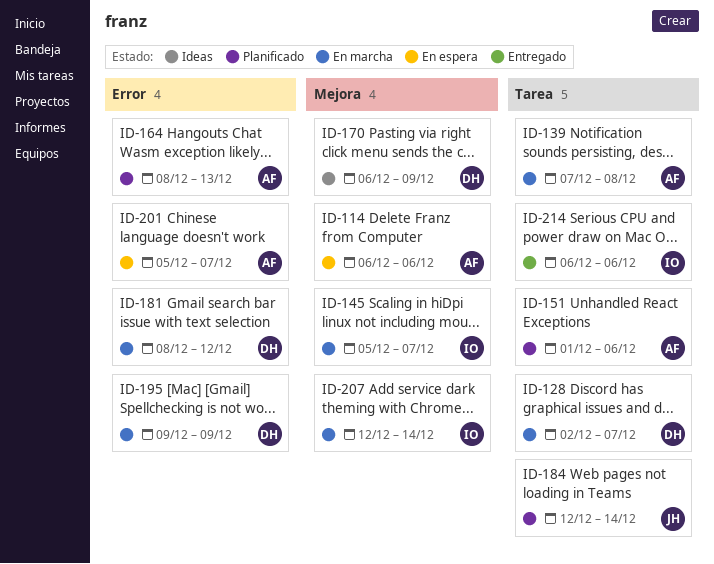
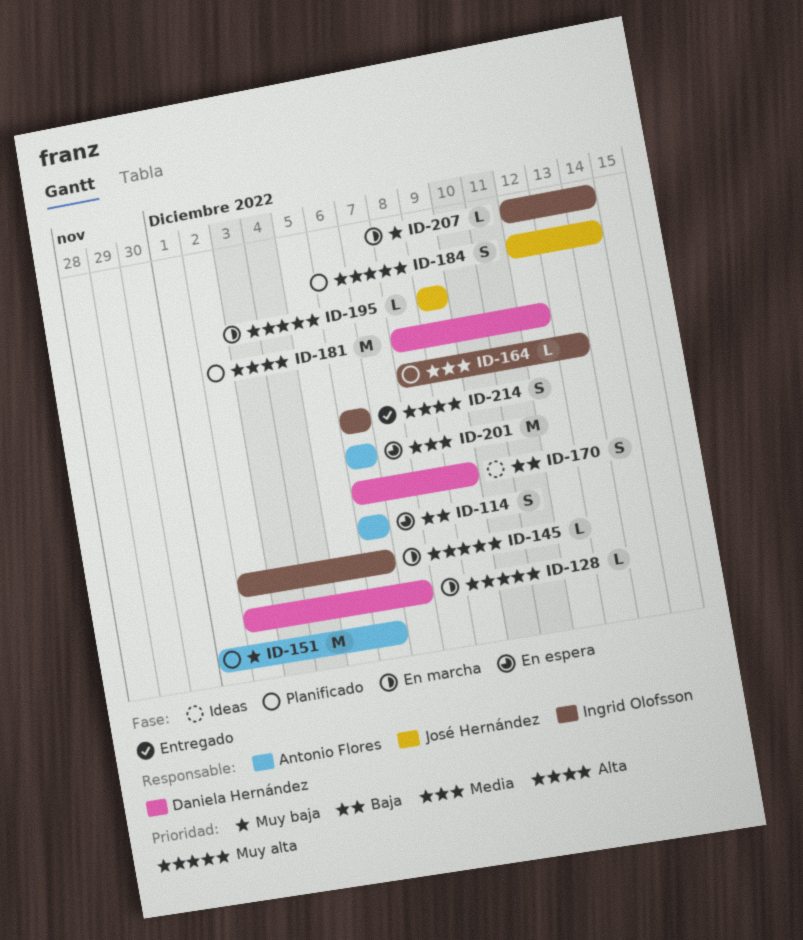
ID-139: present -> none
ID-145, start: Dec 5 -> Dec 2
ID-145, due: Dec 7 -> Dec 6
ID-164, owner: Antonio Flores -> Ingrid Olofsson
ID-181, status: En marcha -> Planificado
ID-195, owner: Daniela Hernández -> José Hernández
ID-201, start: Dec 5 -> Dec 6
ID-201, due: Dec 7 -> Dec 6

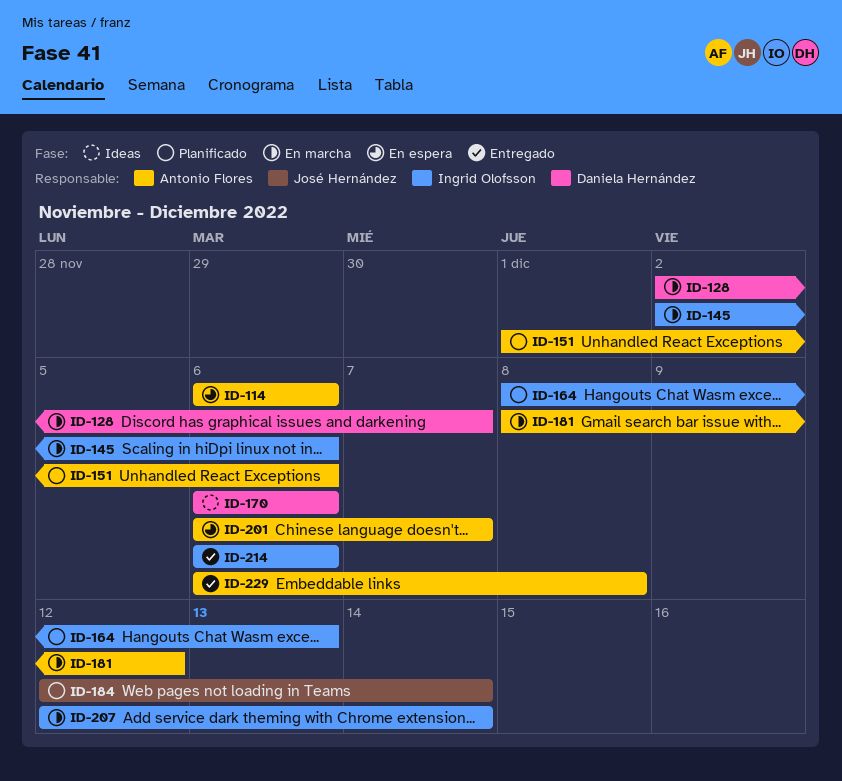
ID-170, due: Dec 9 -> Dec 6
ID-181, status: Planificado -> En marcha
ID-181, owner: Daniela Hernández -> Antonio Flores
ID-195: present -> none
ID-201, due: Dec 6 -> Dec 7
ID-229: none -> present

